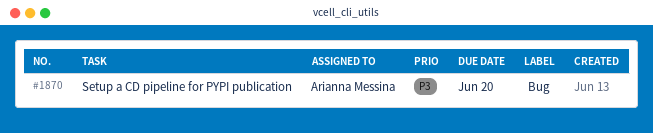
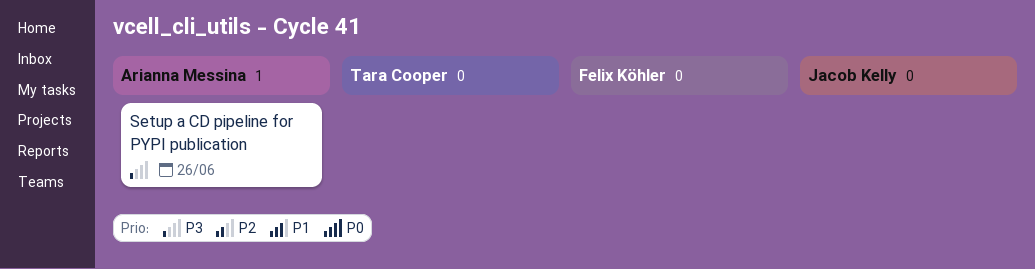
Setup a CD pipeline for PYPI publication, due: Jun 20 -> Jun 26

